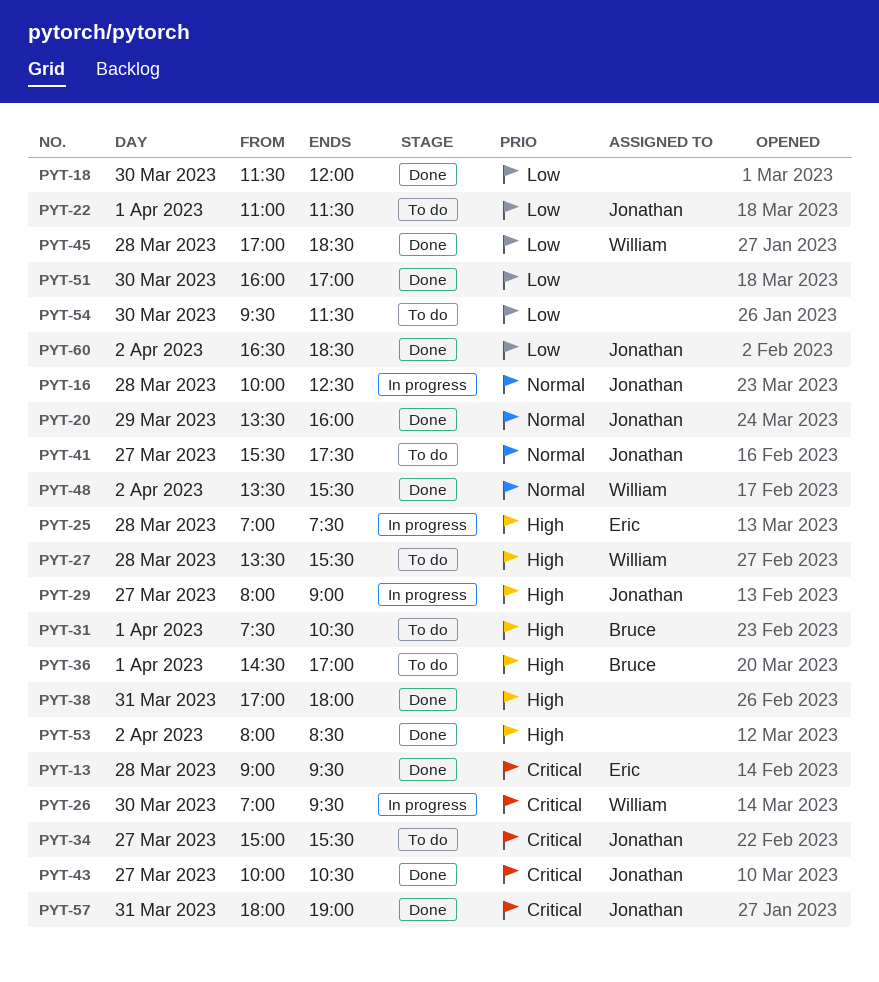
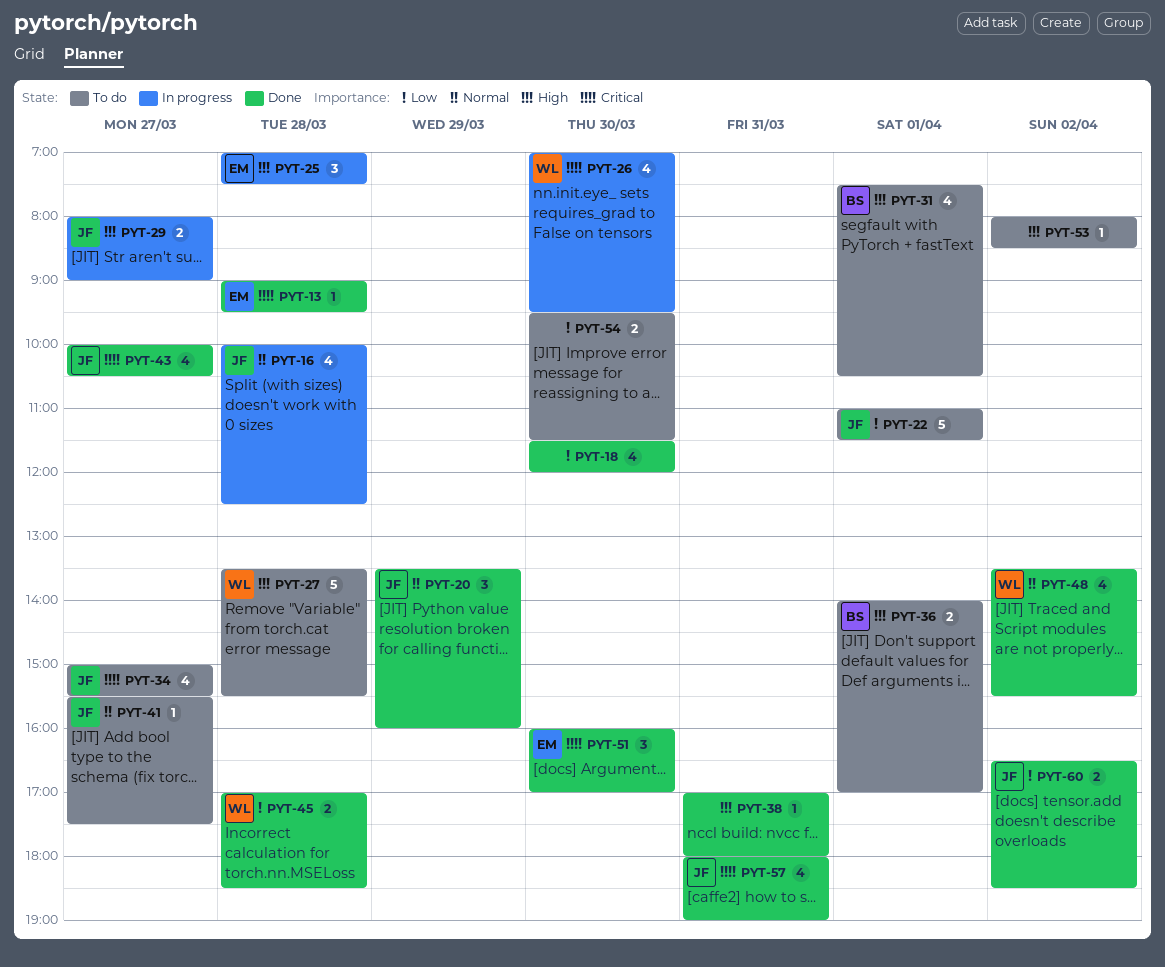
PYT-36, begins: 14:30 -> 14:00
PYT-51, owner: none -> Eric
PYT-51, priority: Low -> Critical
PYT-53, status: Done -> To do

